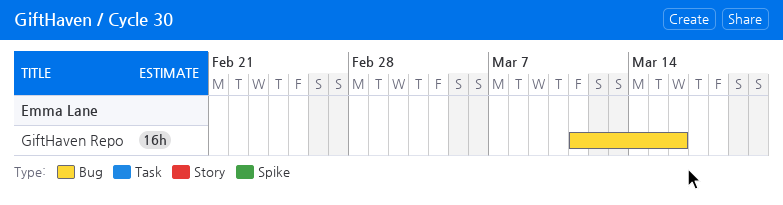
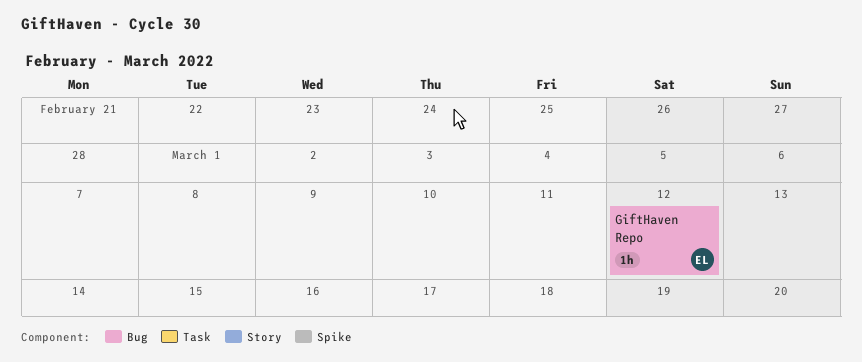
GiftHaven Repo, estimate: 16h -> 1h
GiftHaven Repo, due: Mar 16 -> Mar 12

